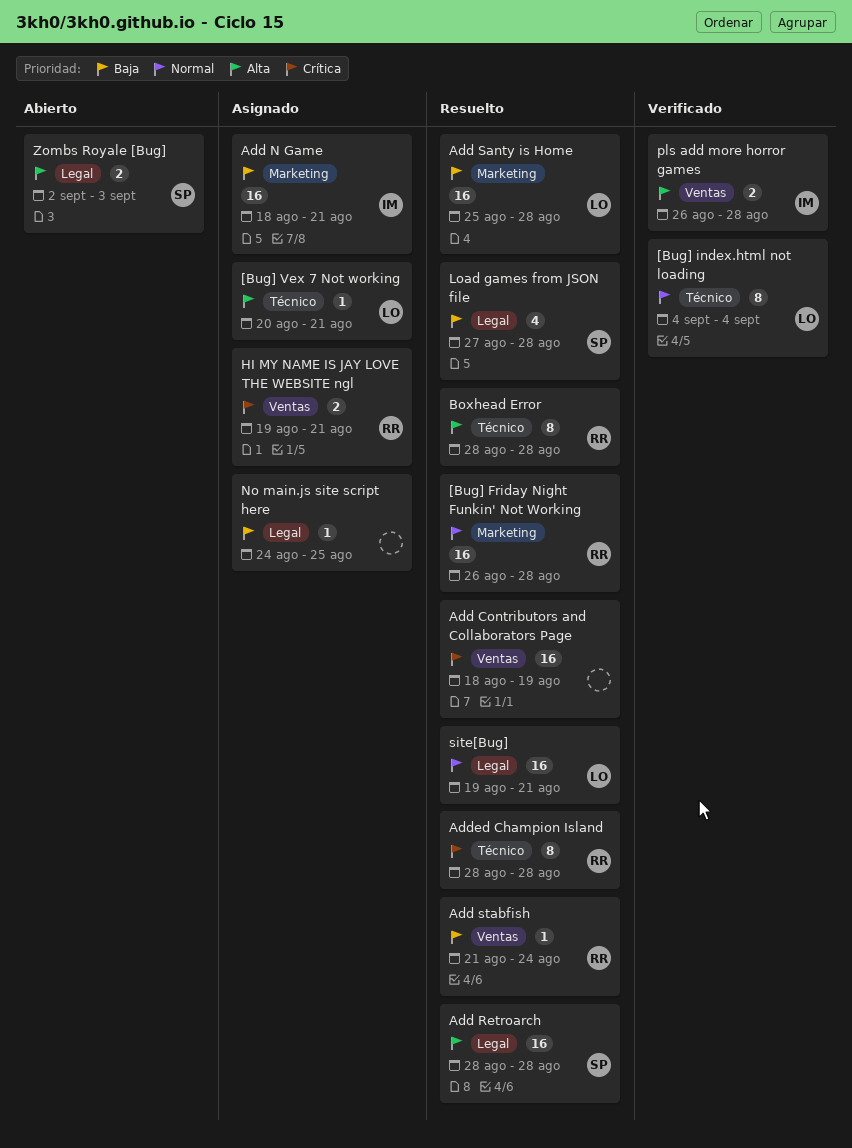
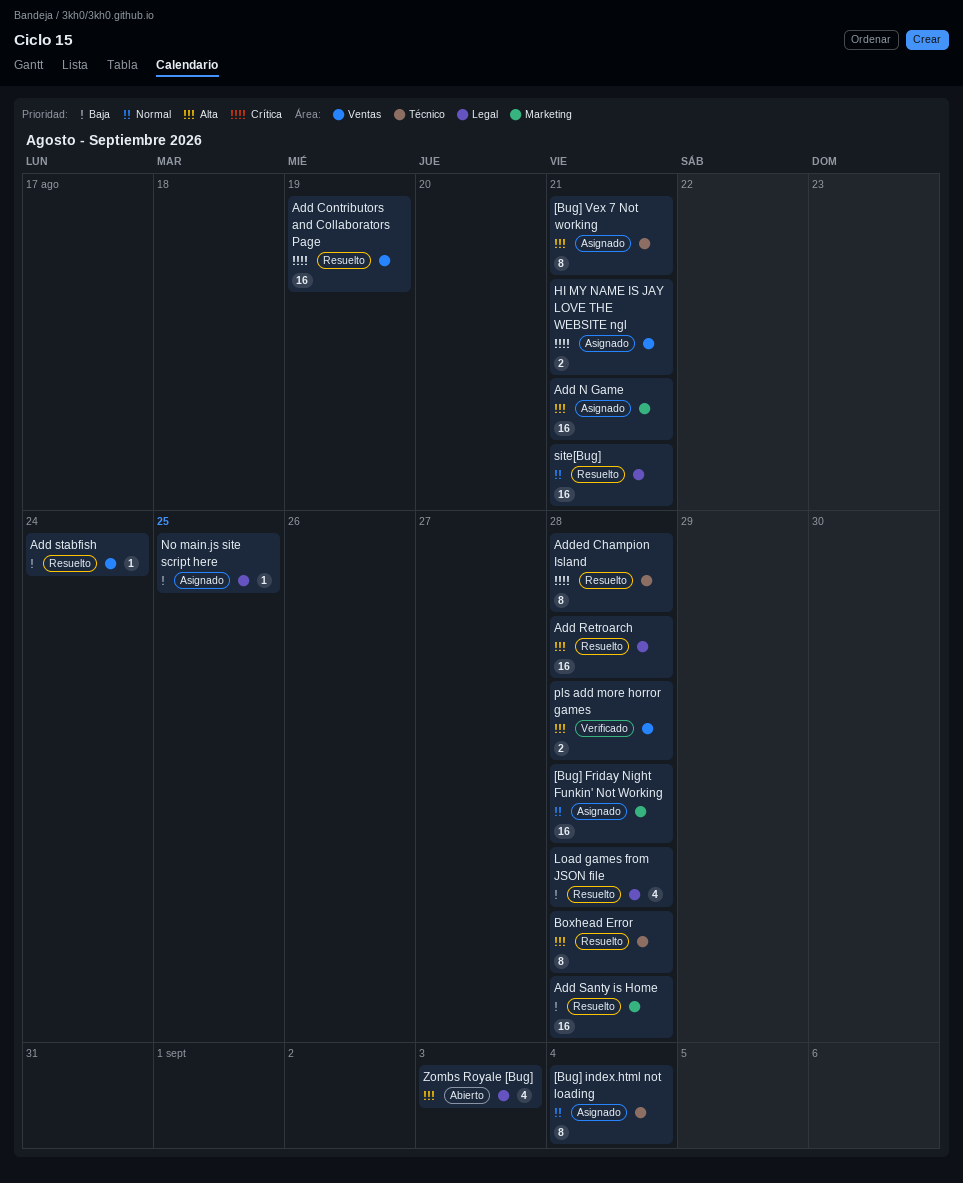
[Bug] Friday Night Funkin' Not Working, status: Resuelto -> Asignado
[Bug] index.html not loading, status: Verificado -> Asignado
[Bug] Vex 7 Not working, estimate: 1 -> 8
Add N Game, priority: Baja -> Alta
Zombs Royale [Bug], estimate: 2 -> 4

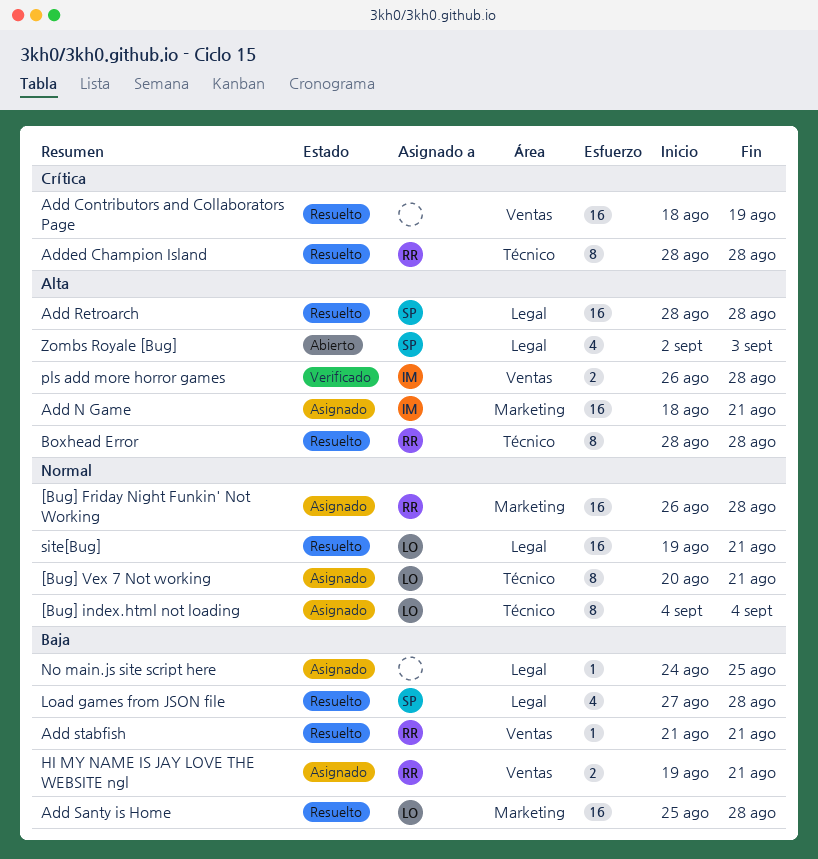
[Bug] Vex 7 Not working, priority: Alta -> Normal
Add stabfish, due: Aug 24 -> Aug 21
HI MY NAME IS JAY LOVE THE WEBSITE ngl, priority: Crítica -> Baja

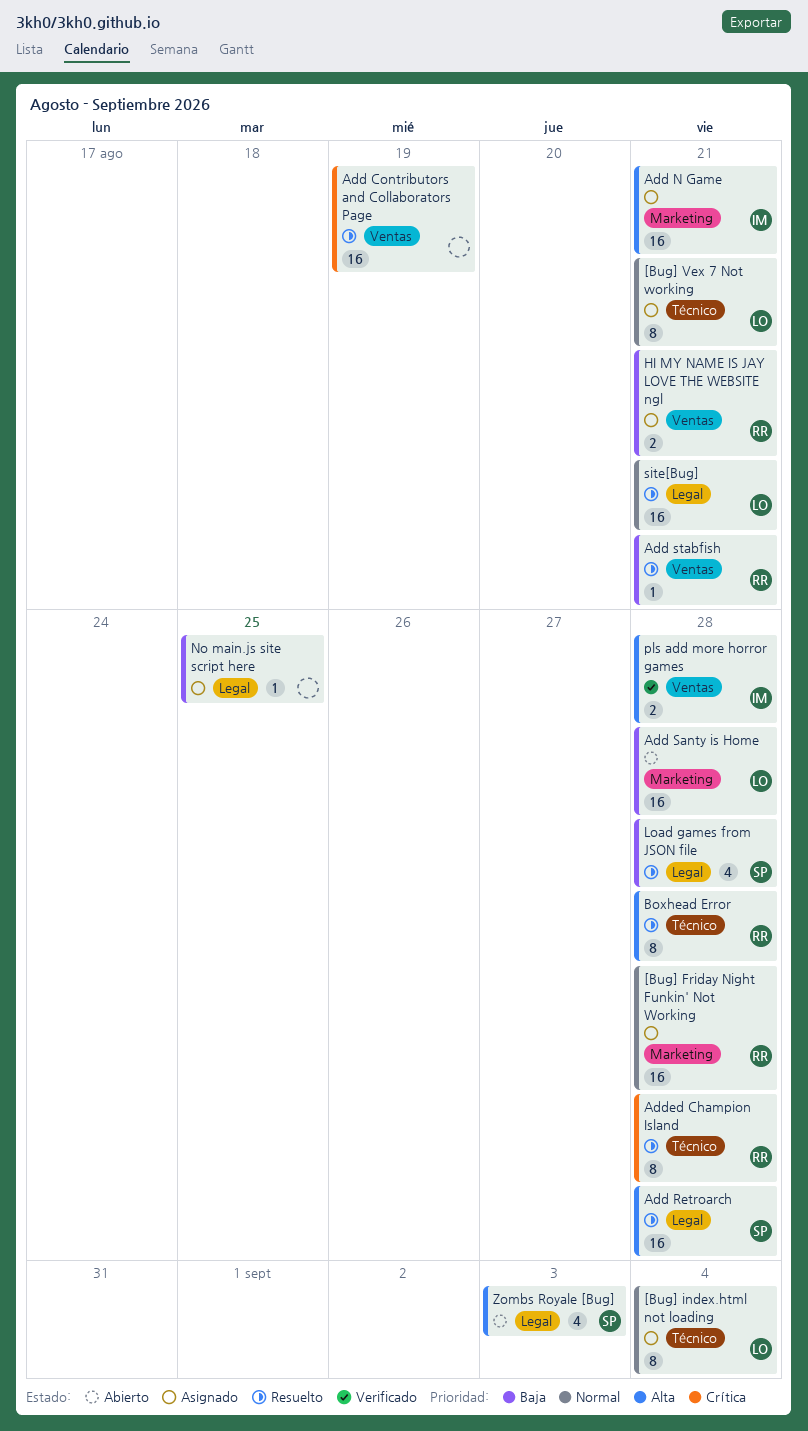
Add Santy is Home, status: Resuelto -> Abierto

